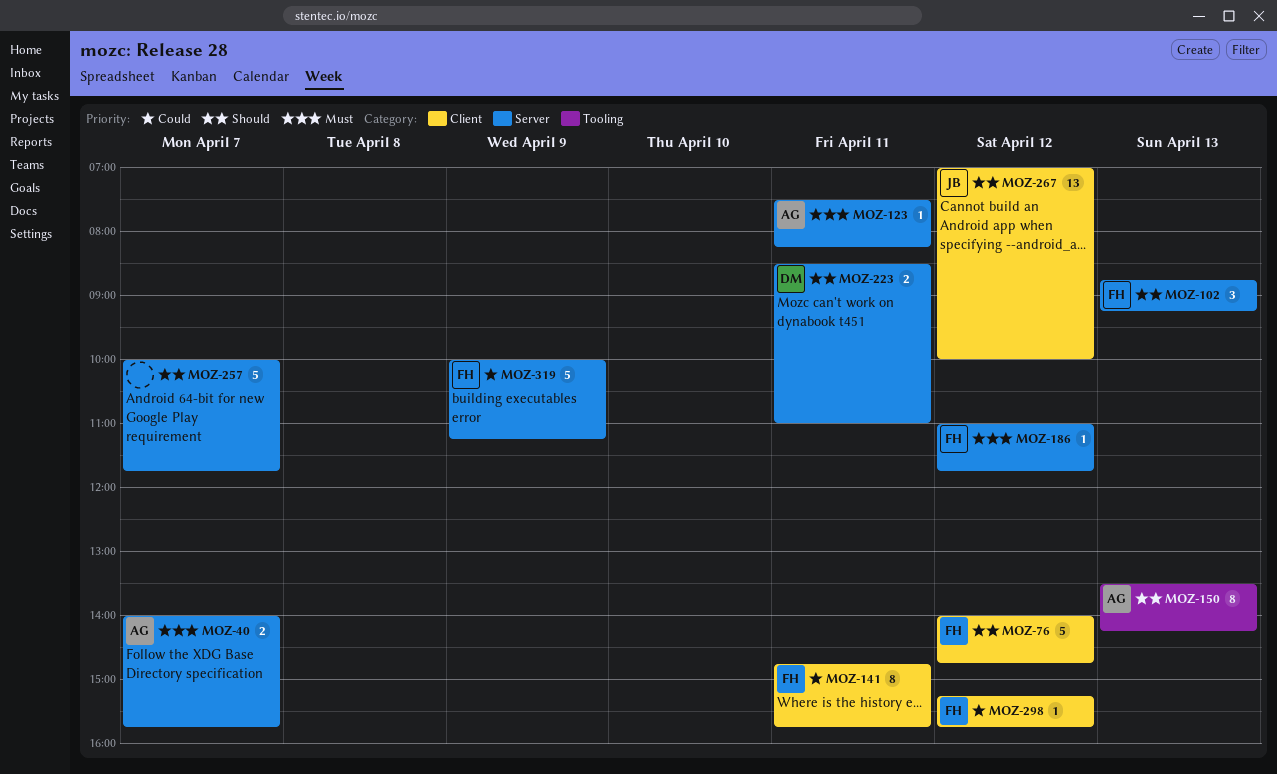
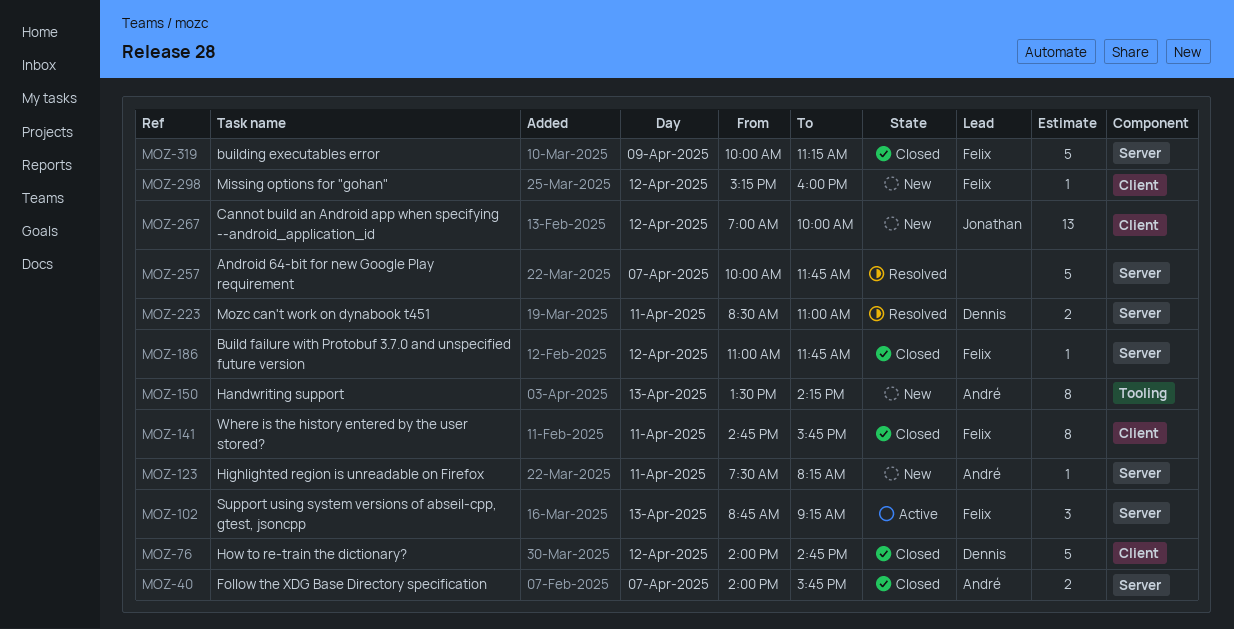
MOZ-76, owner: Felix -> Dennis
MOZ-298, ends: 15:45 -> 16:00

